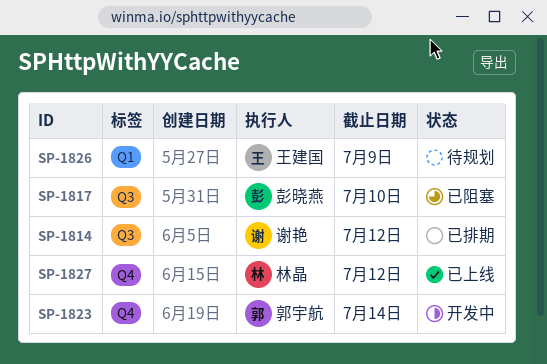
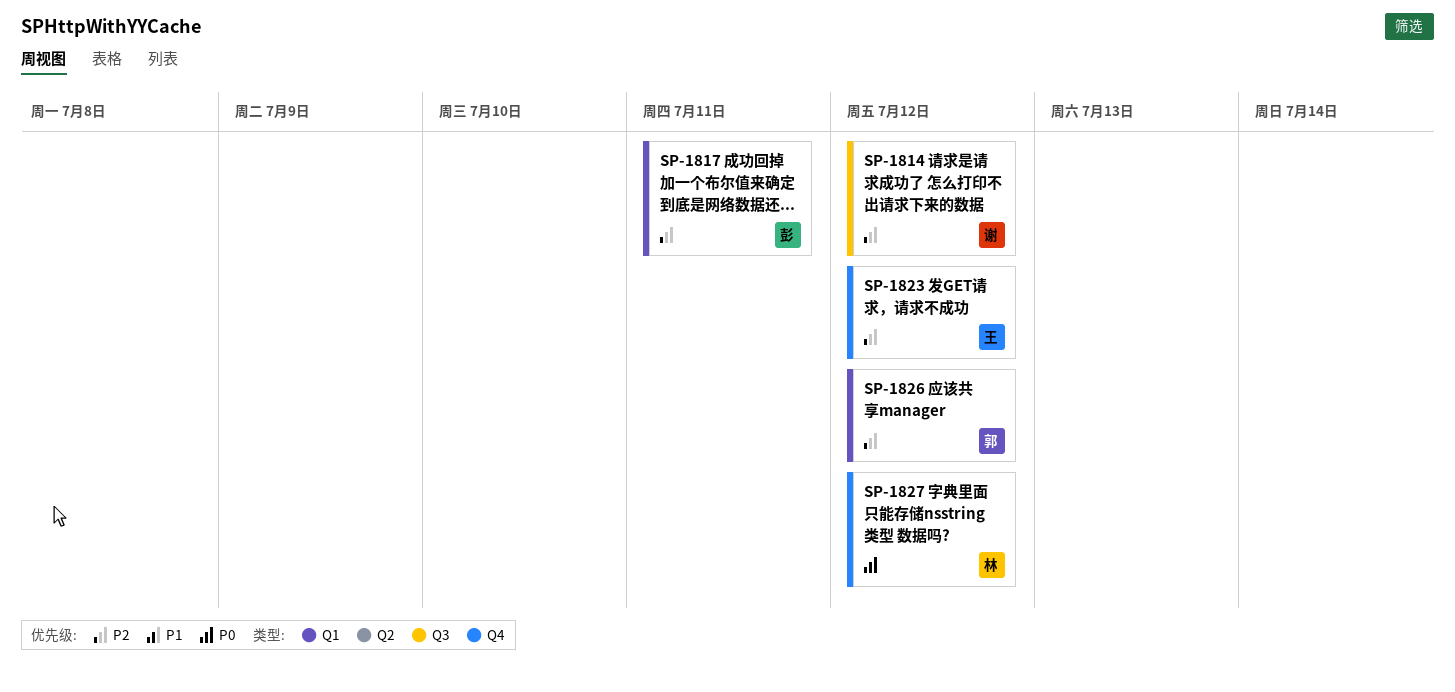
SP-1817, label: Q3 -> Q1
SP-1817, due: Jul 10 -> Jul 11
SP-1823, owner: 郭宇航 -> 王建国
SP-1823, due: Jul 14 -> Jul 12
SP-1826, owner: 王建国 -> 郭宇航
SP-1826, due: Jul 9 -> Jul 12

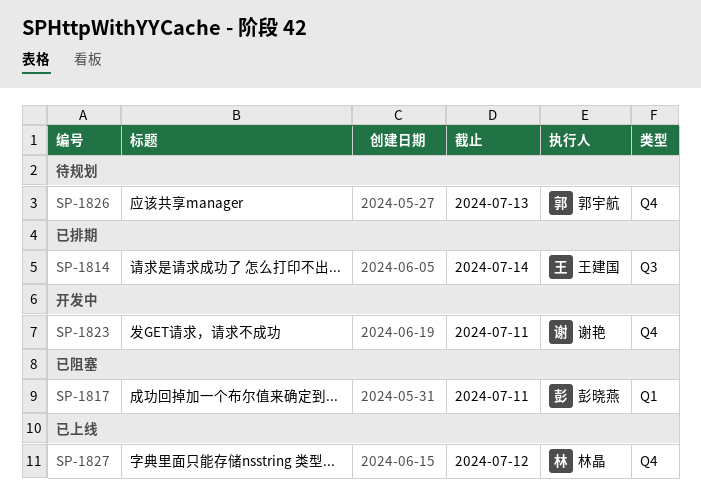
SP-1814, owner: 谢艳 -> 王建国
SP-1814, due: Jul 12 -> Jul 14
SP-1823, owner: 王建国 -> 谢艳
SP-1823, due: Jul 12 -> Jul 11
SP-1826, label: Q1 -> Q4
SP-1826, due: Jul 12 -> Jul 13

